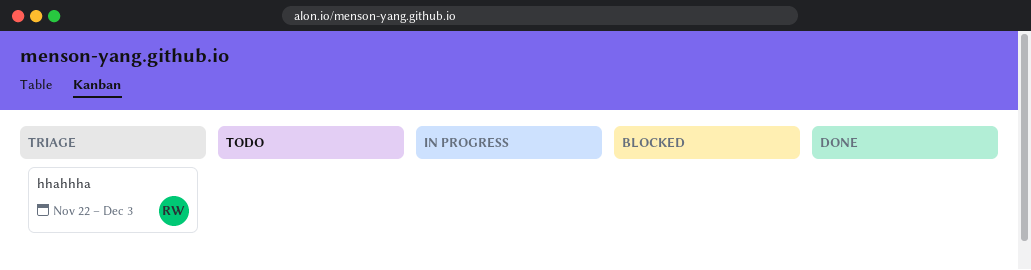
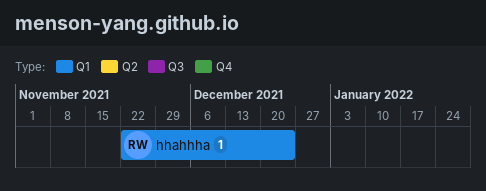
hhahhha, due: Dec 3 -> Dec 24

